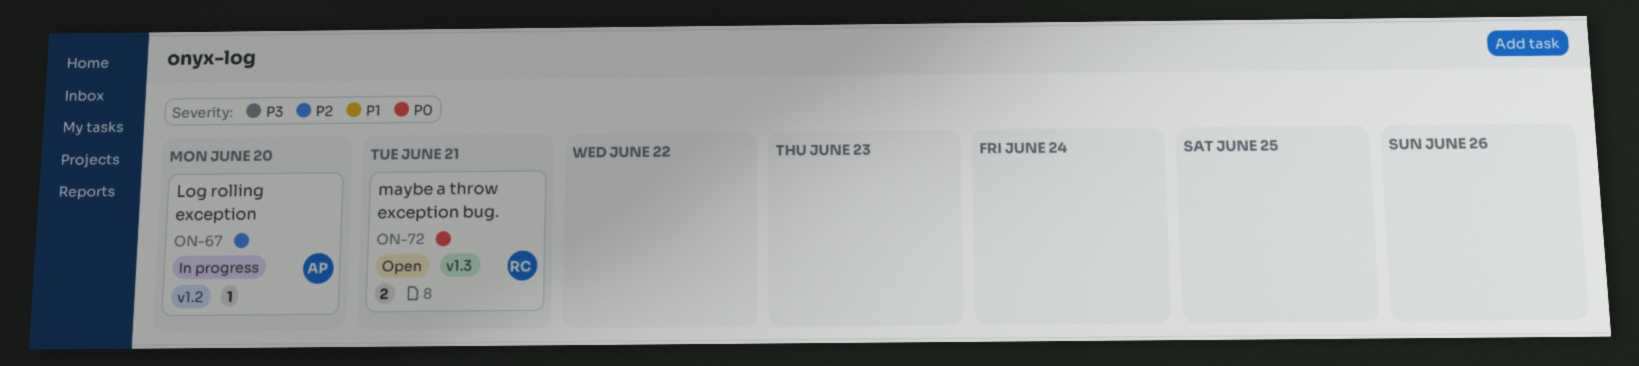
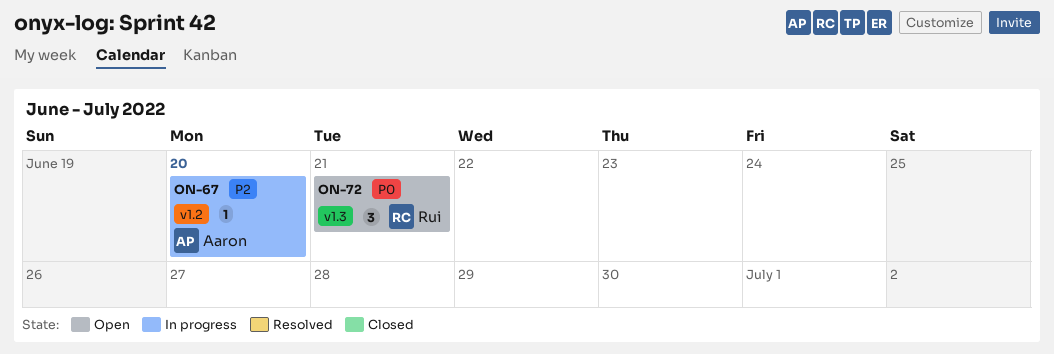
ON-72, estimate: 2 -> 3

